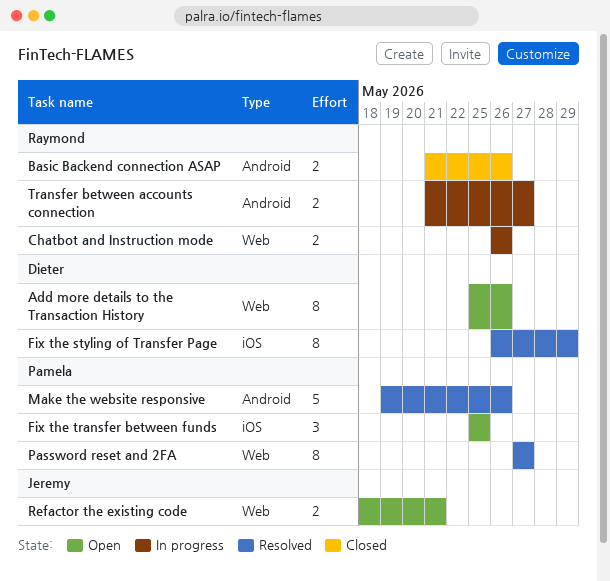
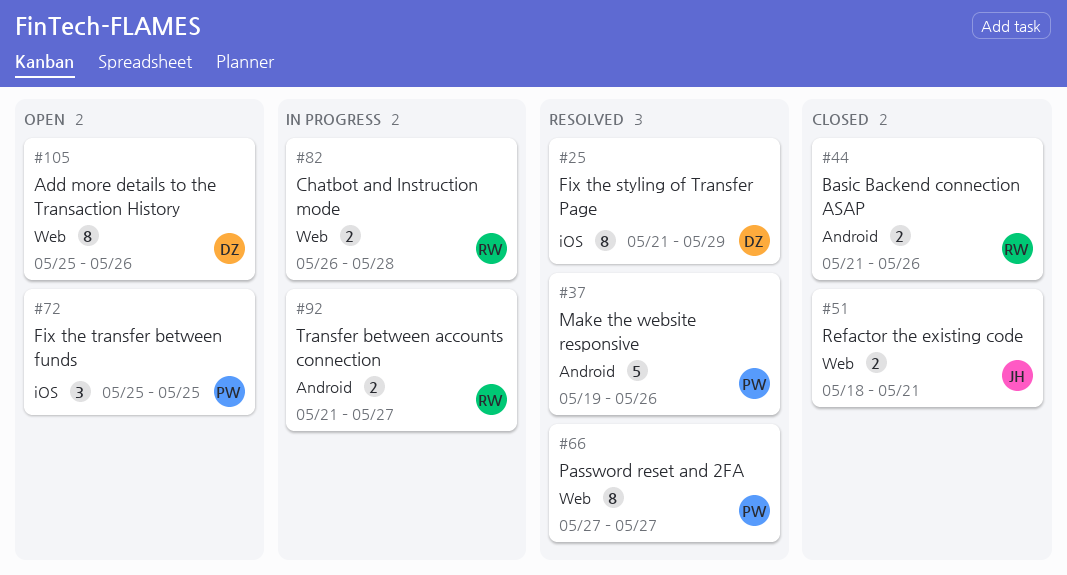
Chatbot and Instruction mode, due: May 26 -> May 28
Fix the styling of Transfer Page, start: May 26 -> May 21
Refactor the existing code, status: Open -> Closed

